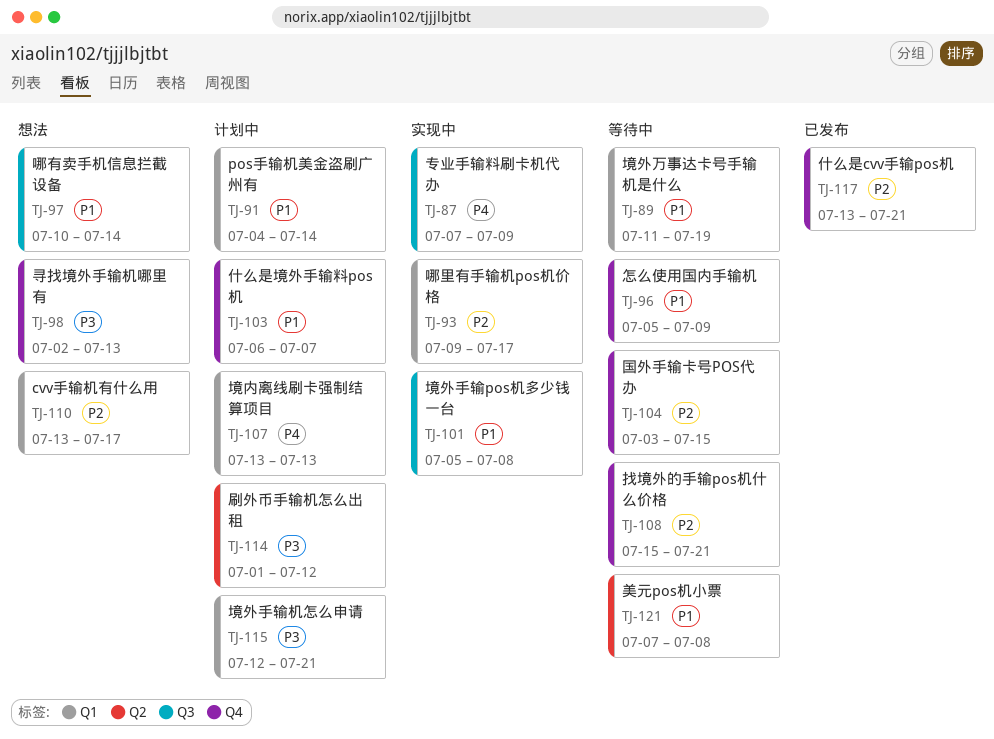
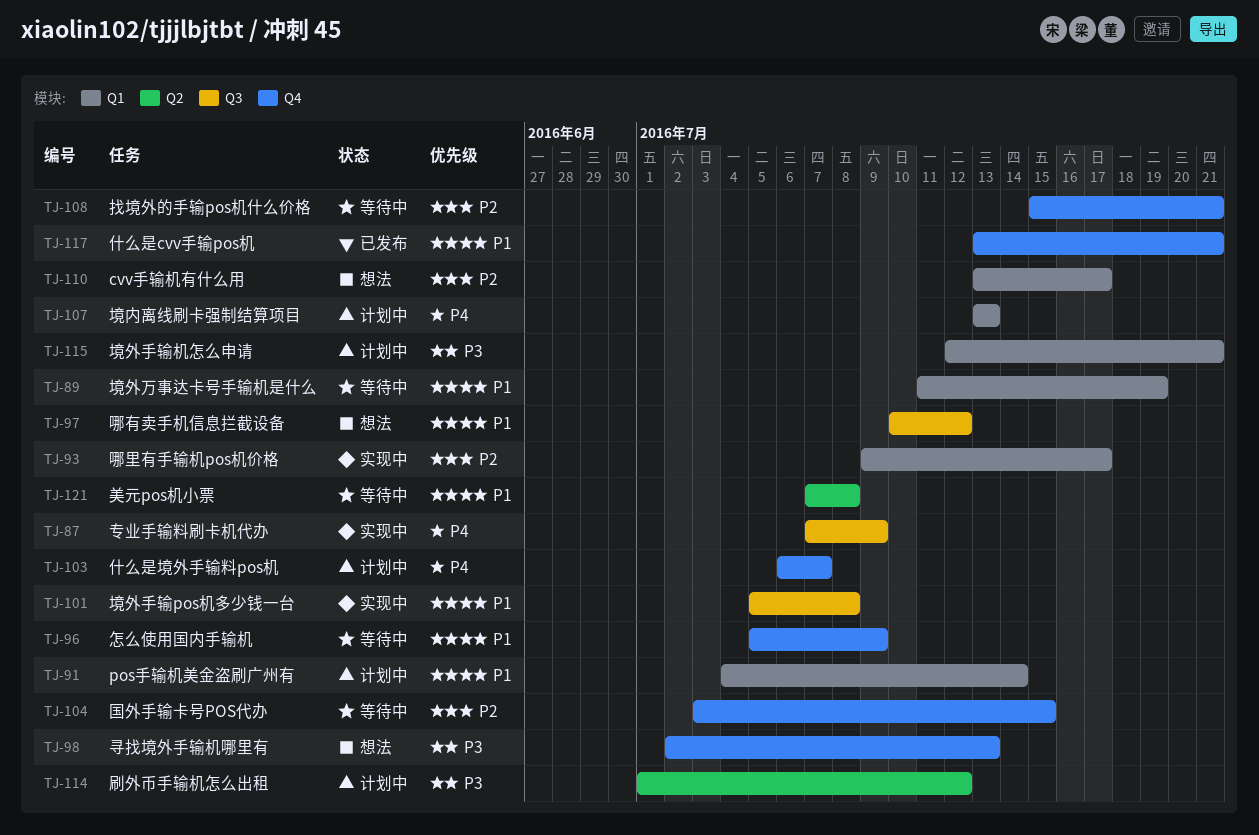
TJ-97, due: Jul 14 -> Jul 12
TJ-103, priority: P1 -> P4
TJ-117, priority: P2 -> P1

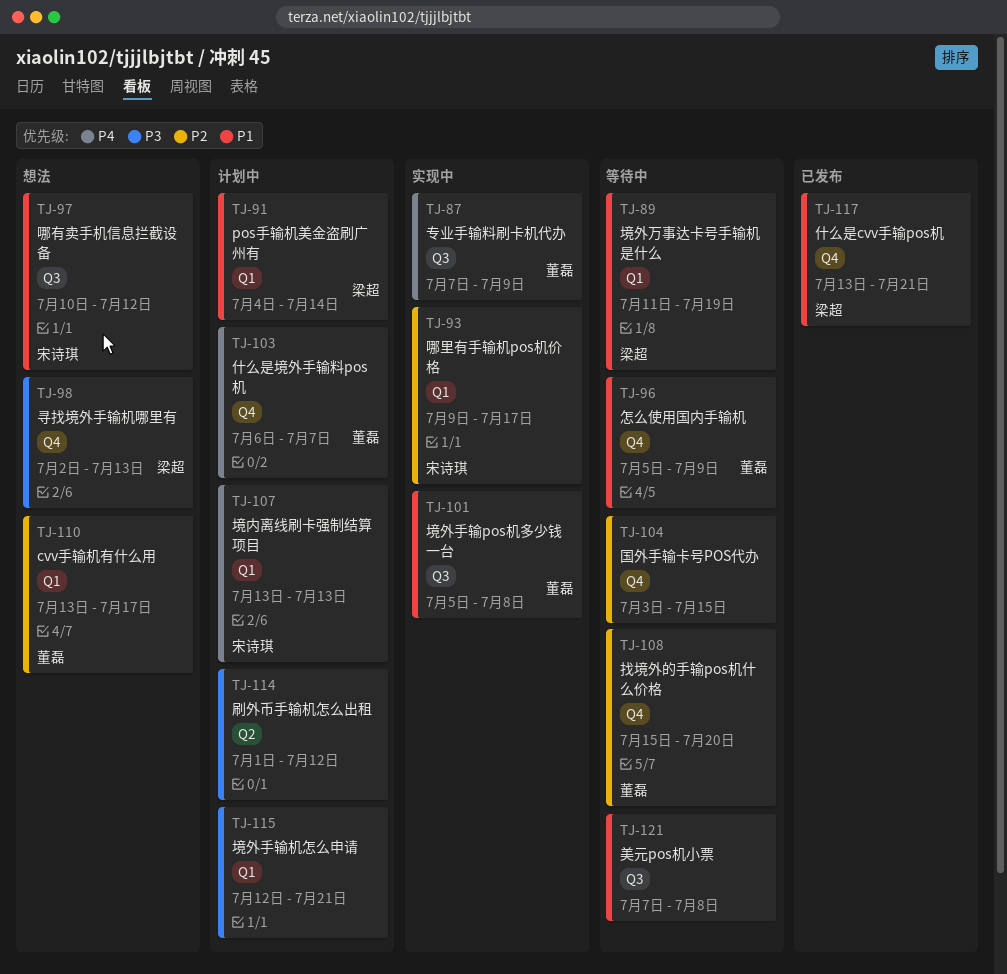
TJ-108, due: Jul 21 -> Jul 20
TJ-121, label: Q2 -> Q3

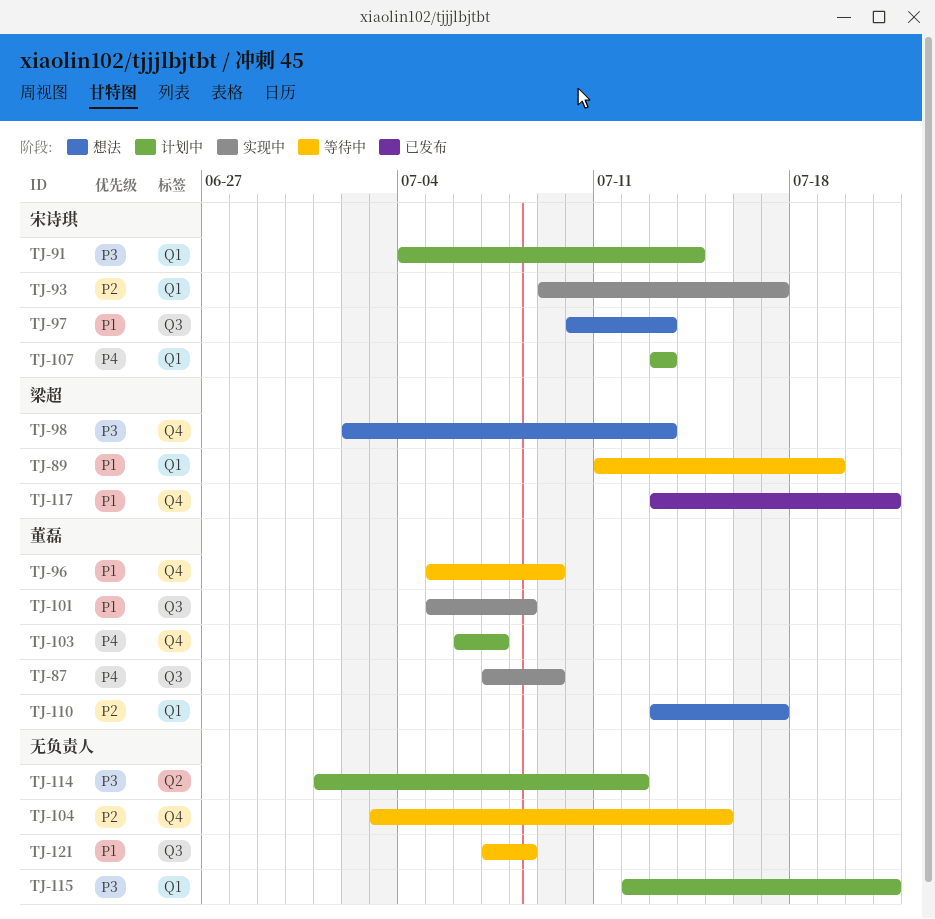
TJ-91, owner: 梁超 -> 宋诗琪
TJ-91, priority: P1 -> P3
TJ-97, due: Jul 12 -> Jul 13
TJ-108: present -> none

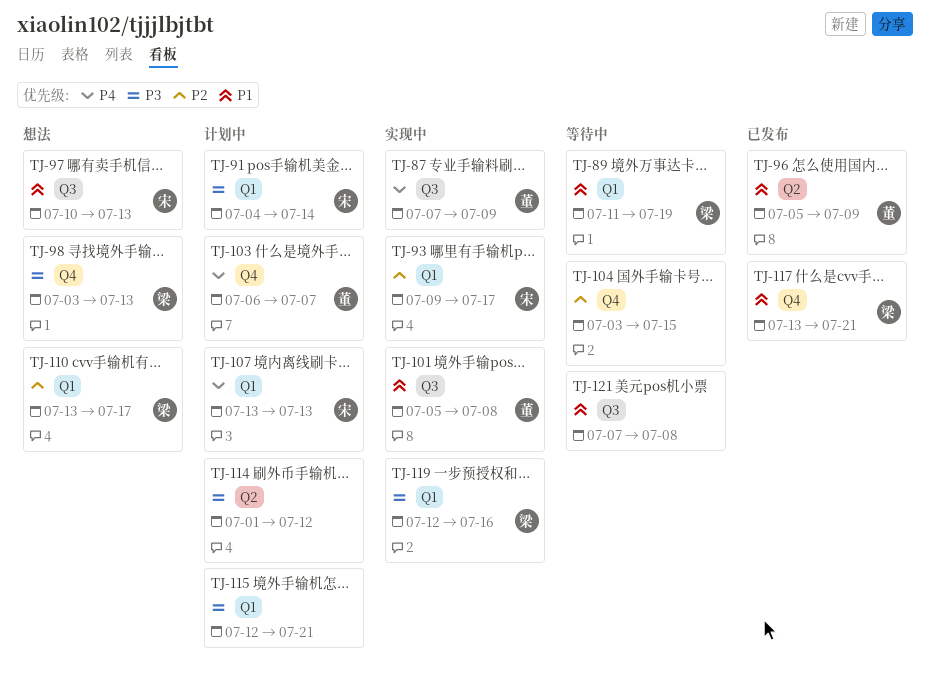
TJ-96, status: 等待中 -> 已发布
TJ-96, label: Q4 -> Q2
TJ-98, start: Jul 2 -> Jul 3
TJ-110, owner: 董磊 -> 梁超
TJ-119: none -> present

